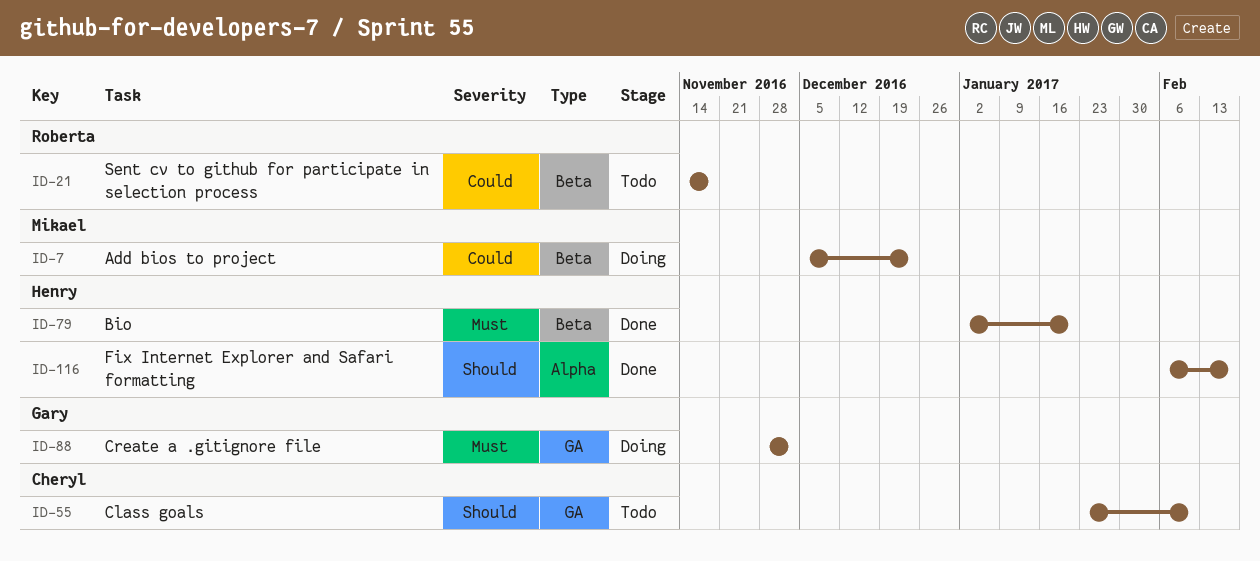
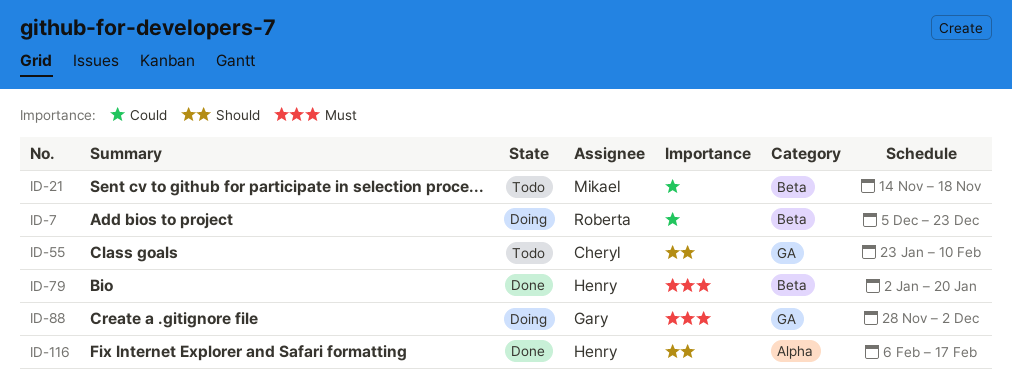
ID-7, owner: Mikael -> Roberta
ID-21, owner: Roberta -> Mikael

